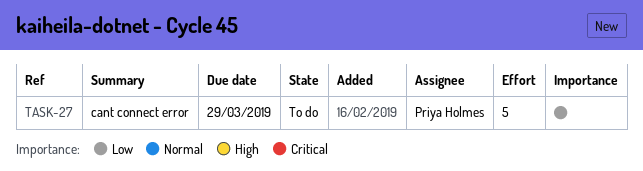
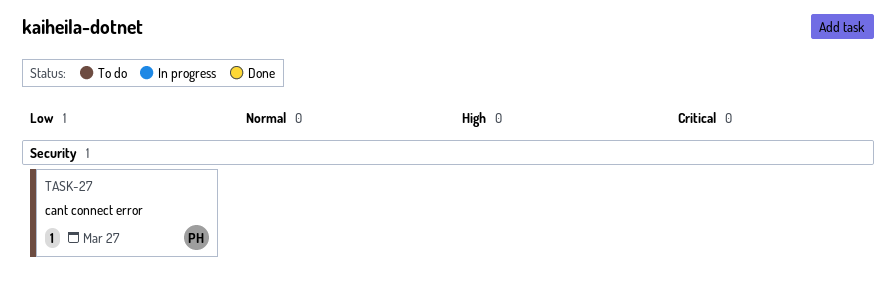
TASK-27, estimate: 5 -> 1
TASK-27, due: Mar 29 -> Mar 27

